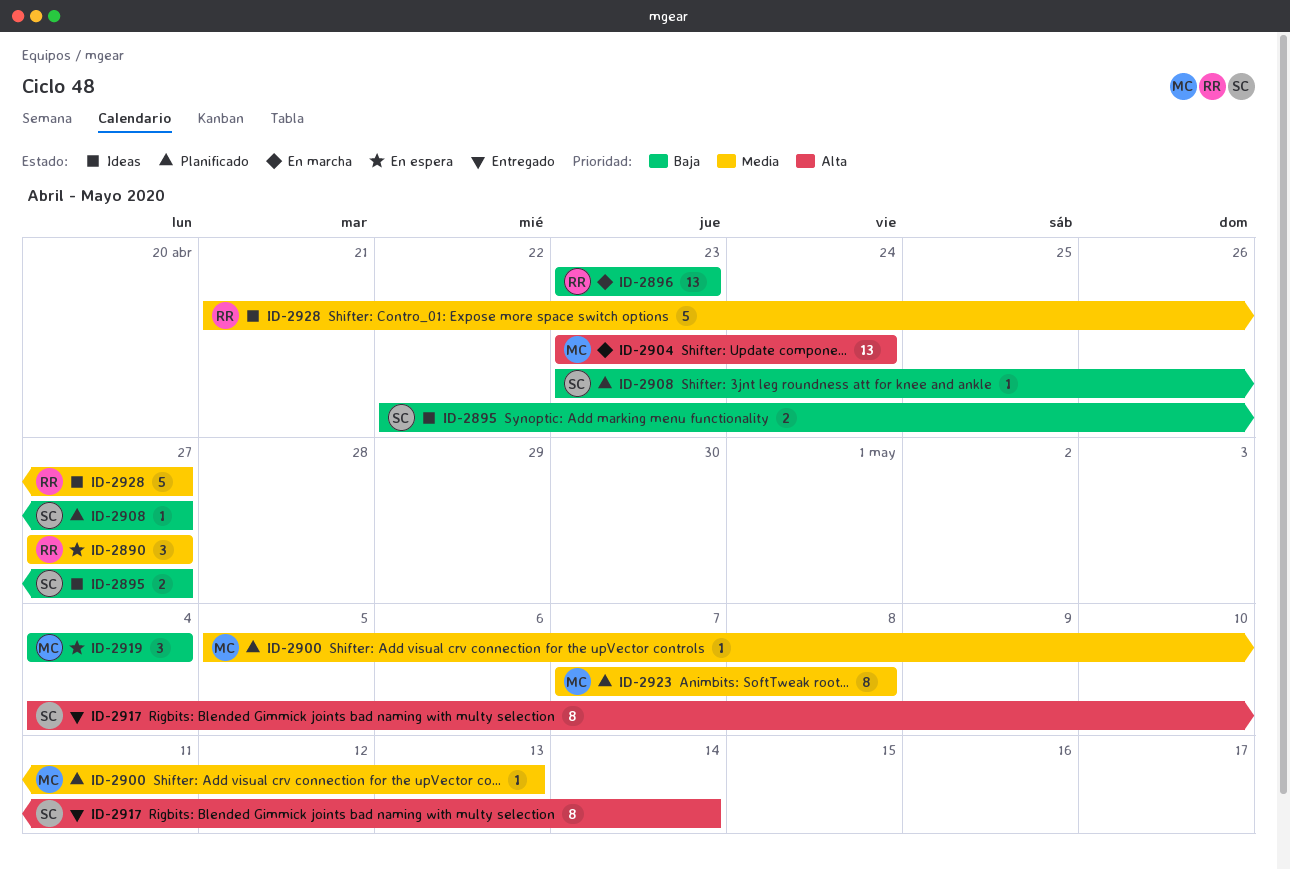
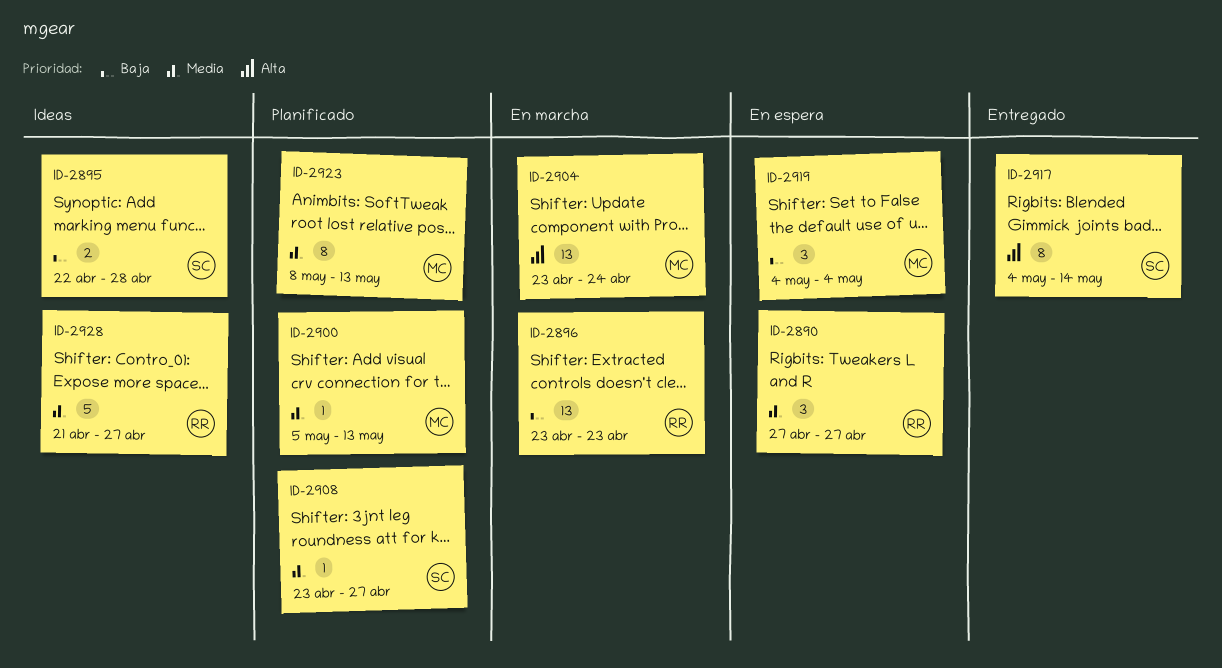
ID-2895, due: Apr 27 -> Apr 28
ID-2908, priority: Baja -> Media
ID-2923, start: May 7 -> May 8
ID-2923, due: May 8 -> May 13

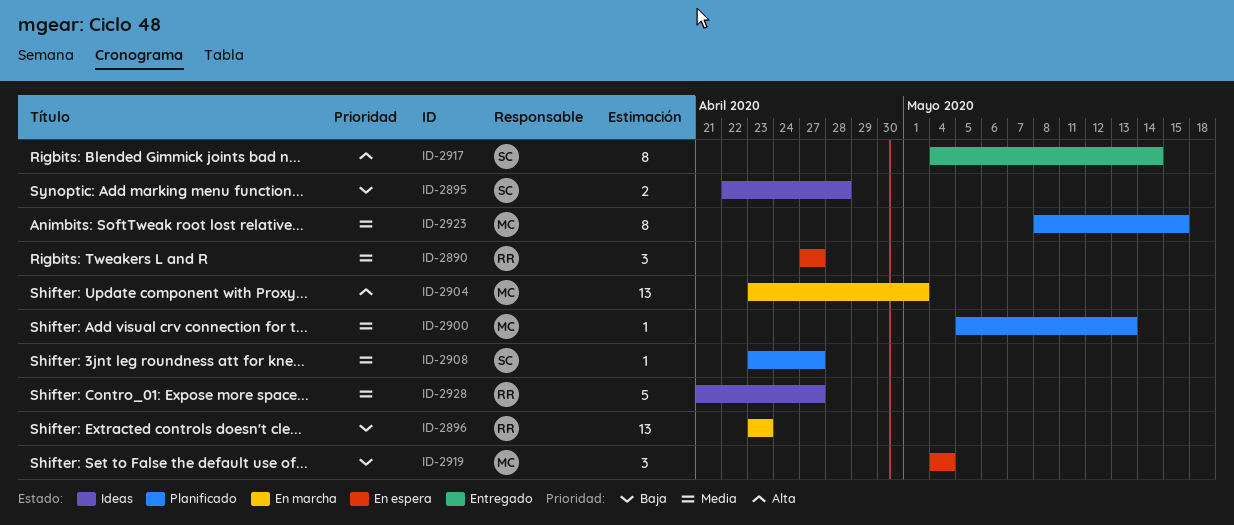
ID-2904, due: Apr 24 -> May 1
ID-2923, due: May 13 -> May 15

